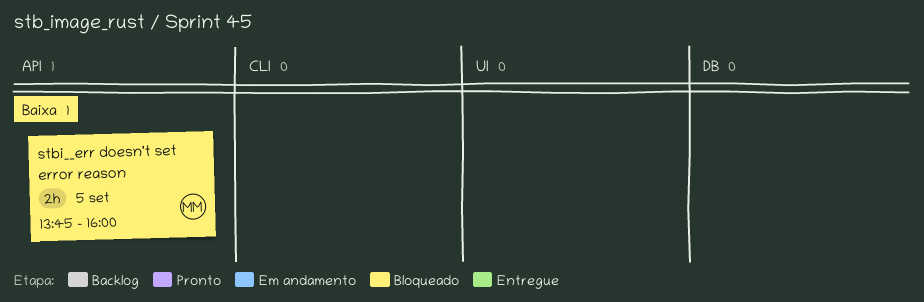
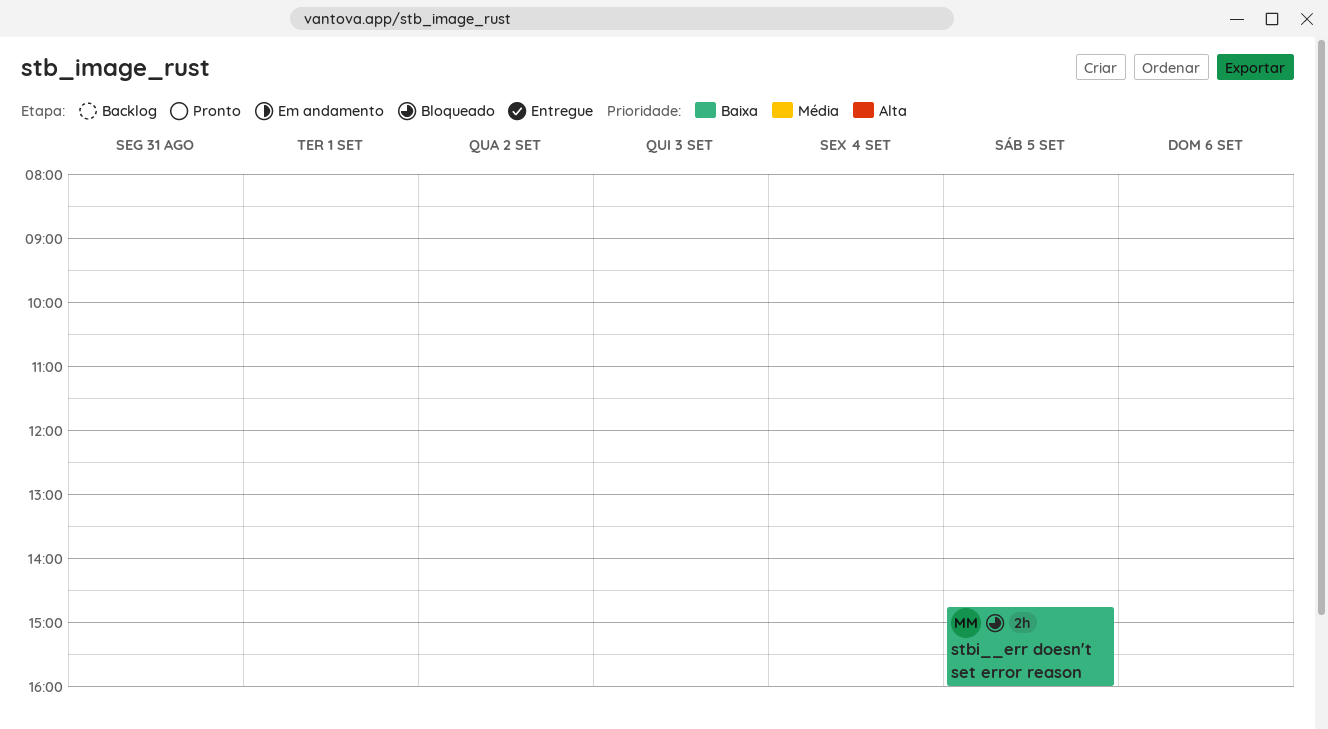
stbi__err doesn't set error reason, begins: 13:45 -> 14:45

